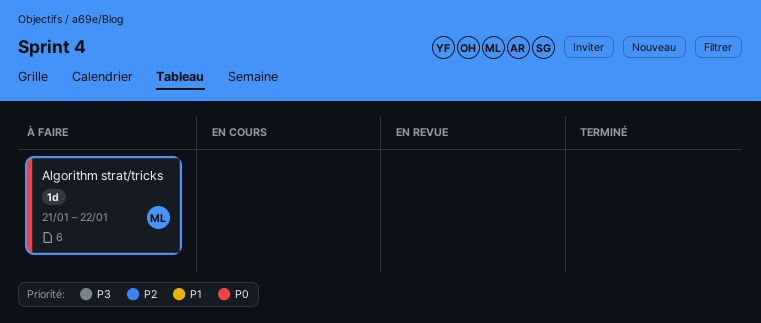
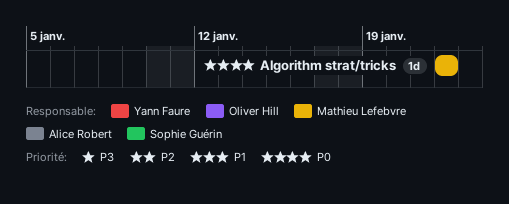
Algorithm strat/tricks, start: Jan 21 -> Jan 22

